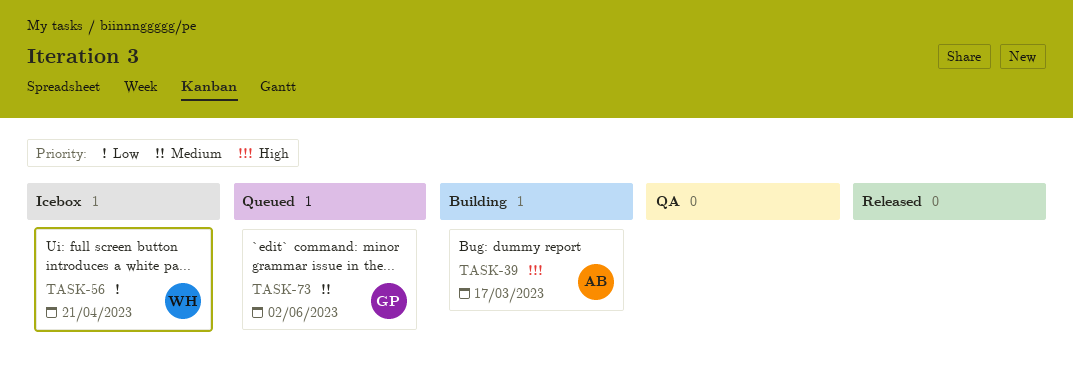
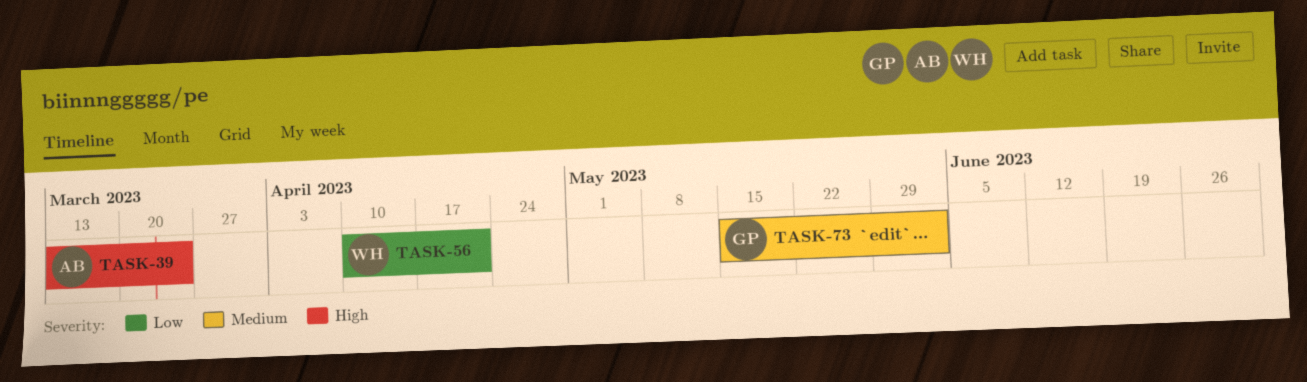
TASK-39, due: Mar 17 -> Mar 24

